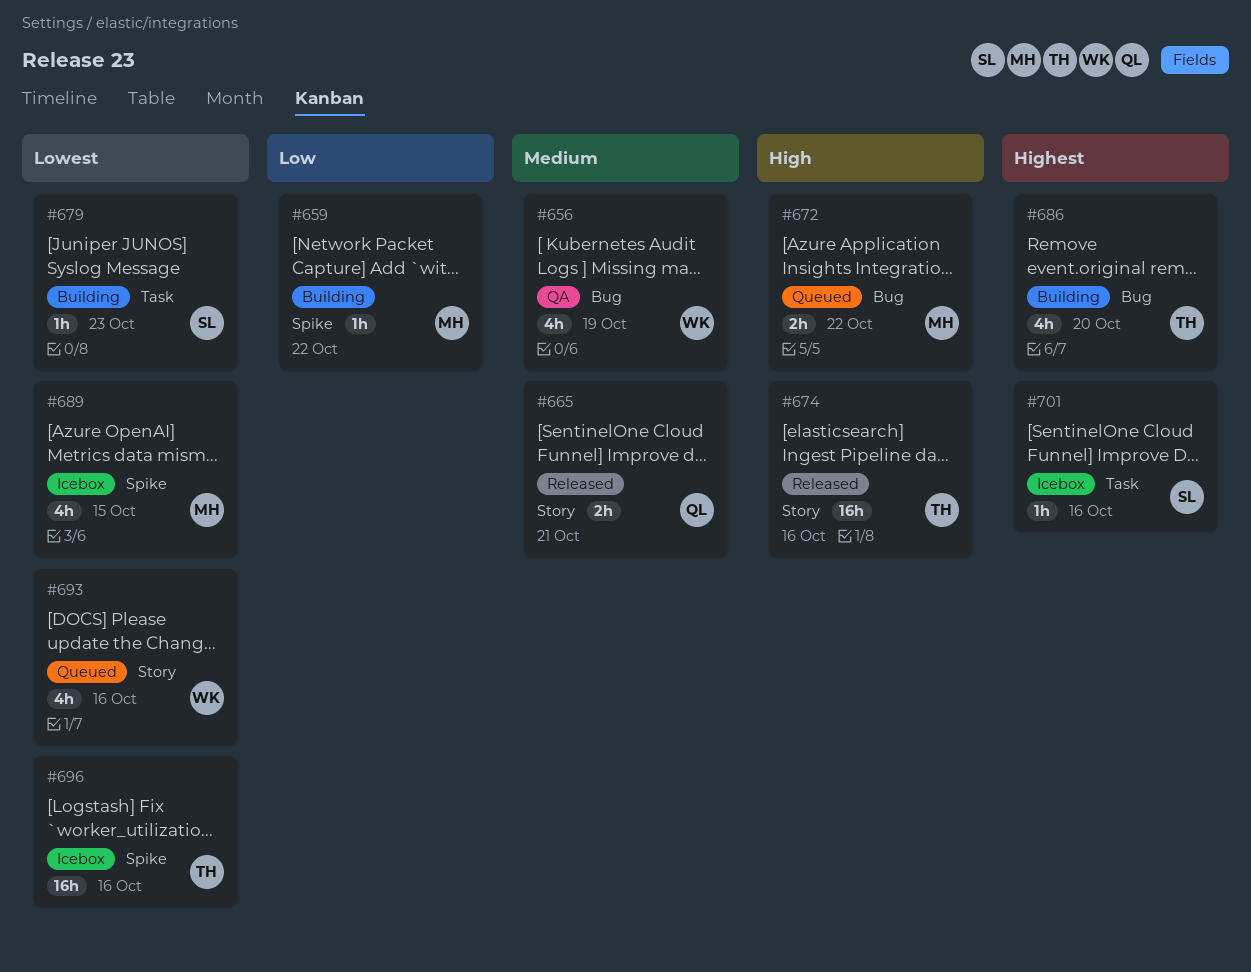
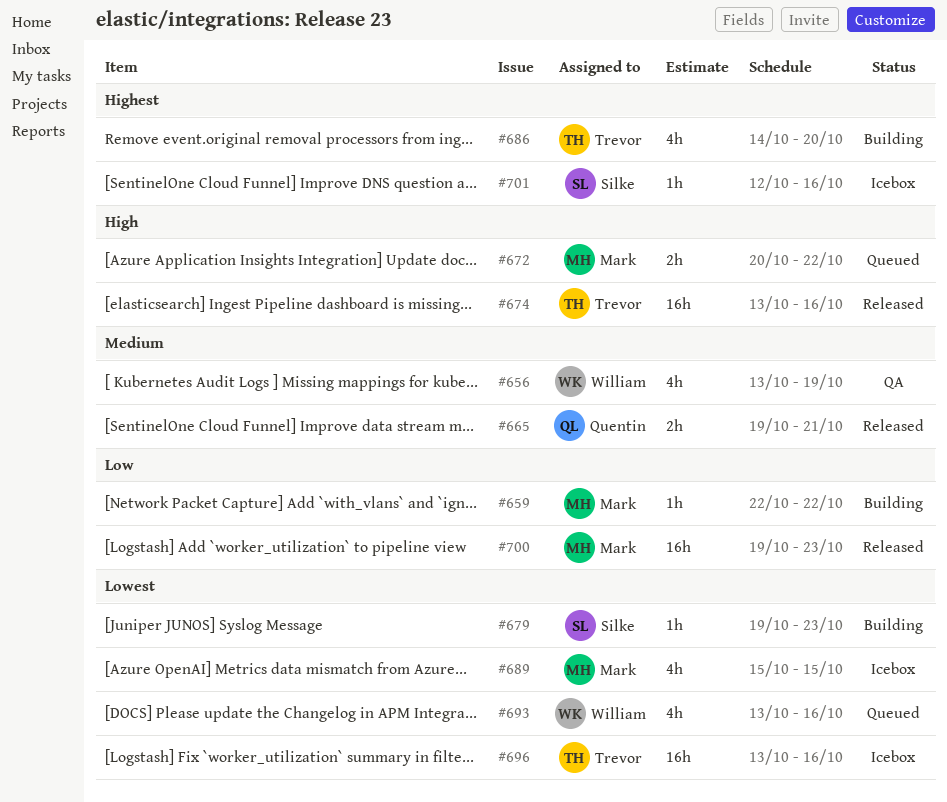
#700: none -> present

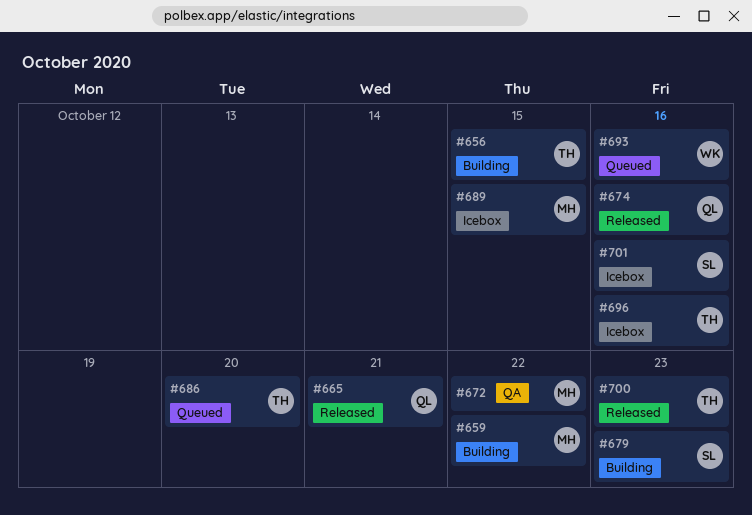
#656, status: QA -> Building
#656, owner: William -> Trevor
#656, due: Oct 19 -> Oct 15
#672, status: Queued -> QA
#674, owner: Trevor -> Quentin
#686, status: Building -> Queued
#700, owner: Mark -> Trevor

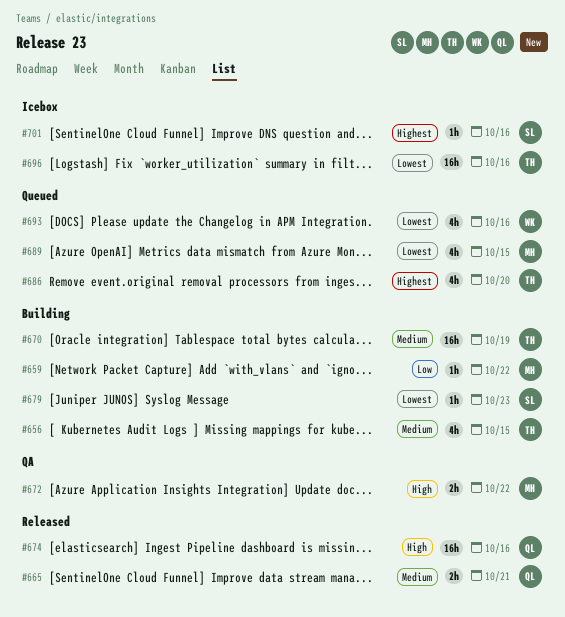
#670: none -> present
#689, status: Icebox -> Queued
#700: present -> none

